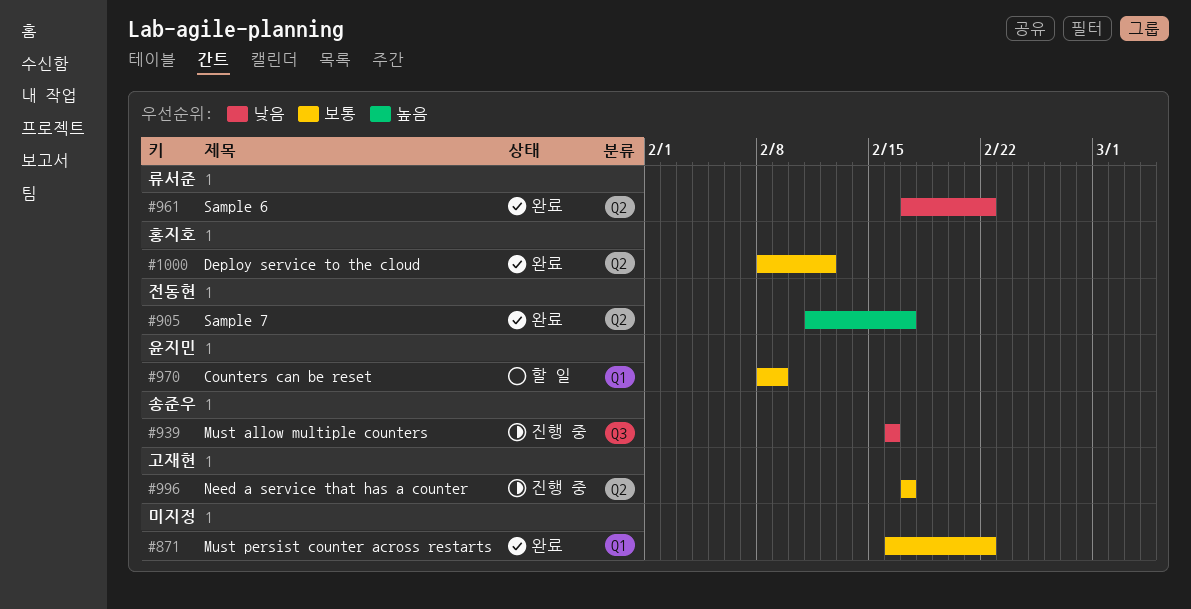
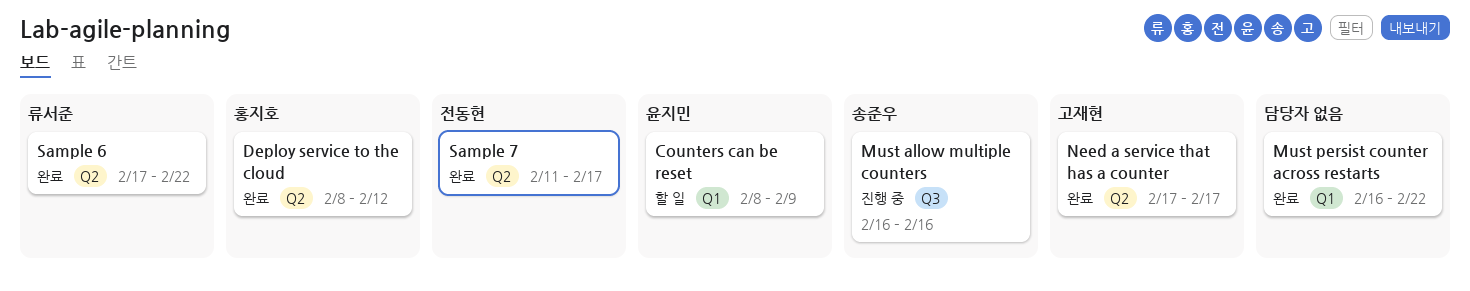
Need a service that has a counter, status: 진행 중 -> 완료

